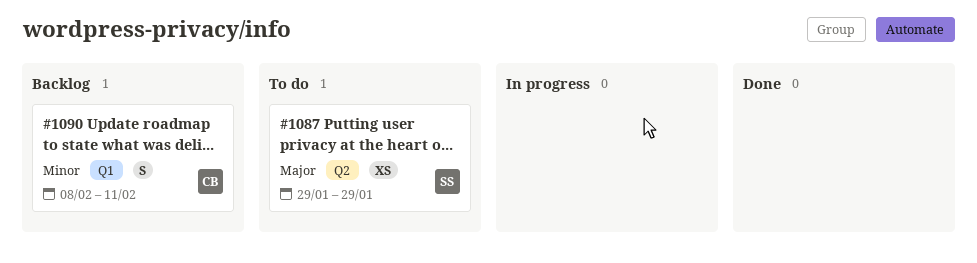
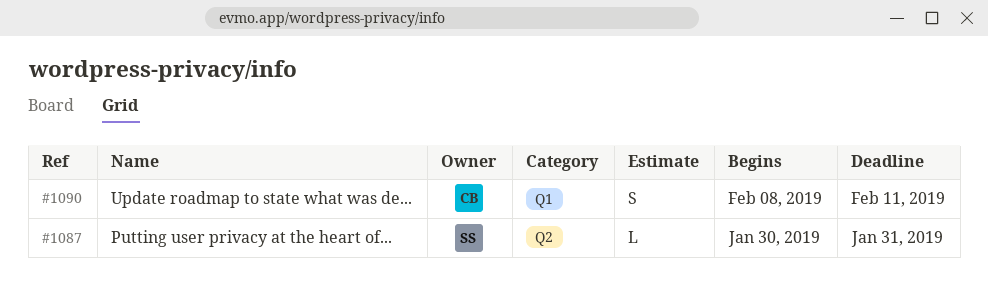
#1087, estimate: XS -> L
#1087, start: Jan 29 -> Jan 30
#1087, due: Jan 29 -> Jan 31

